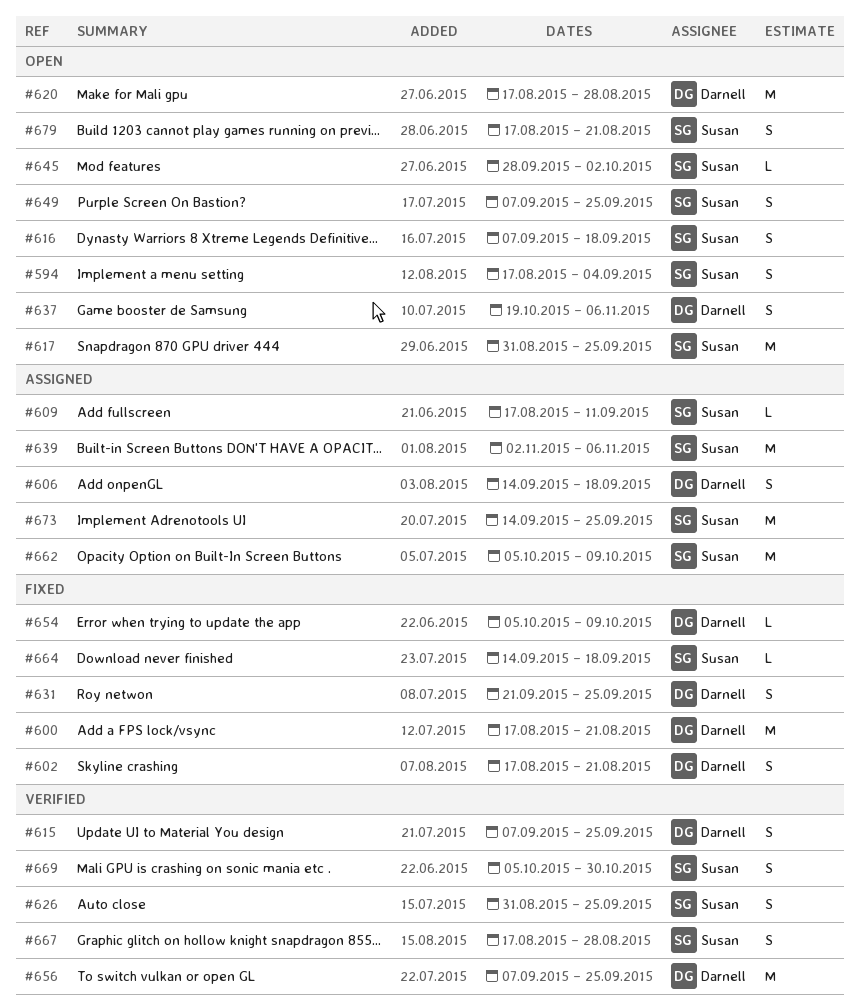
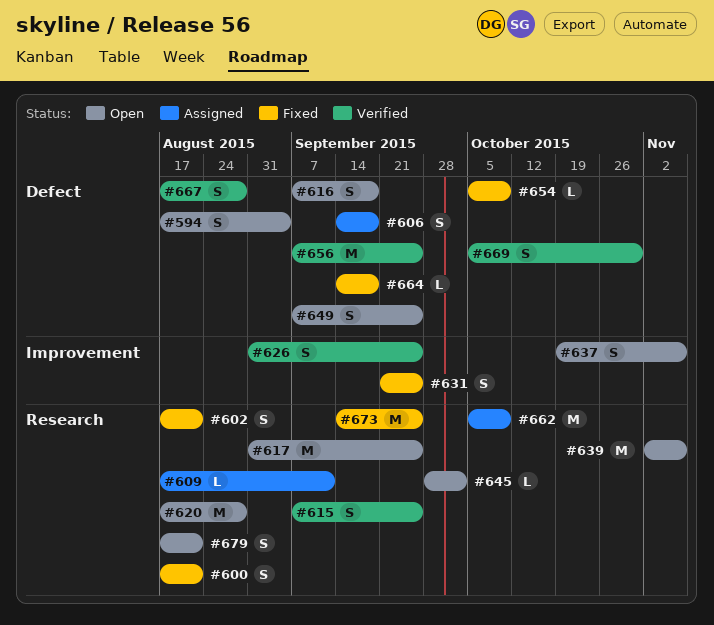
#600, estimate: M -> S
#639, status: Assigned -> Open
#673, status: Assigned -> Fixed

